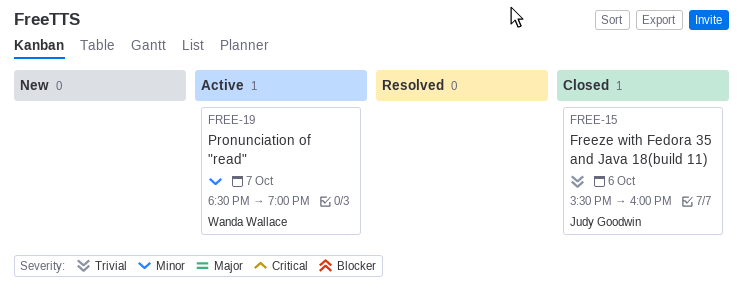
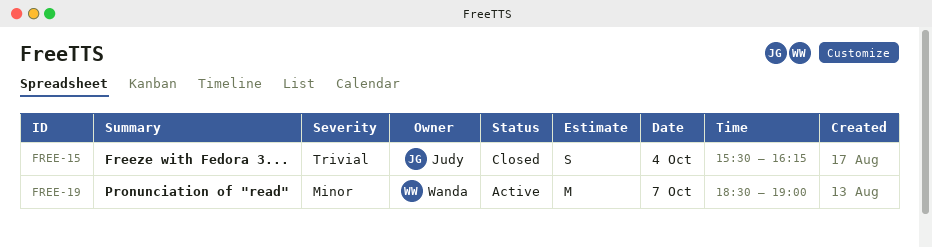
FREE-15, day: Oct 6 -> Oct 4
FREE-15, ends: 16:00 -> 16:15

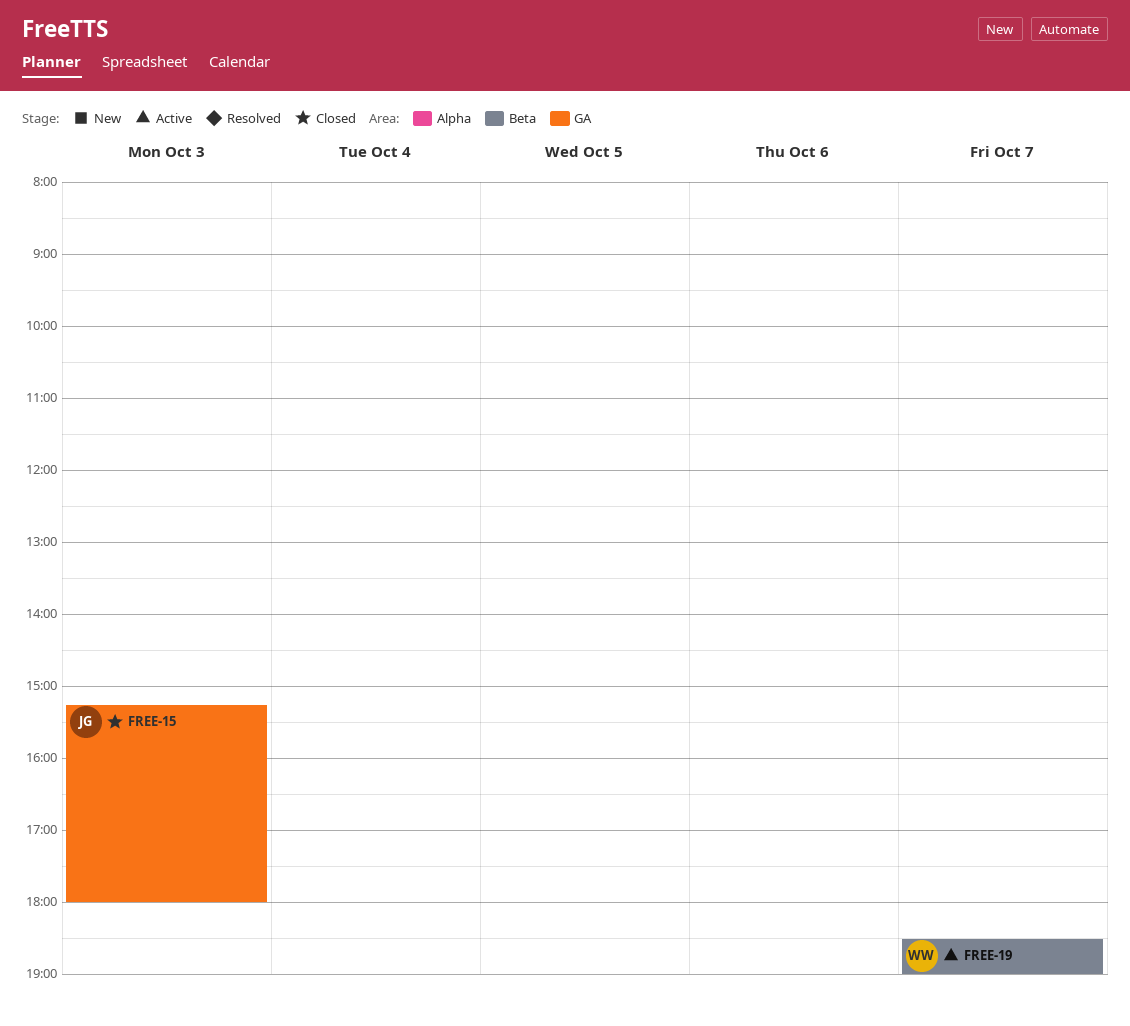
FREE-15, day: Oct 4 -> Oct 3
FREE-15, begins: 15:30 -> 15:15
FREE-15, ends: 16:15 -> 18:00

